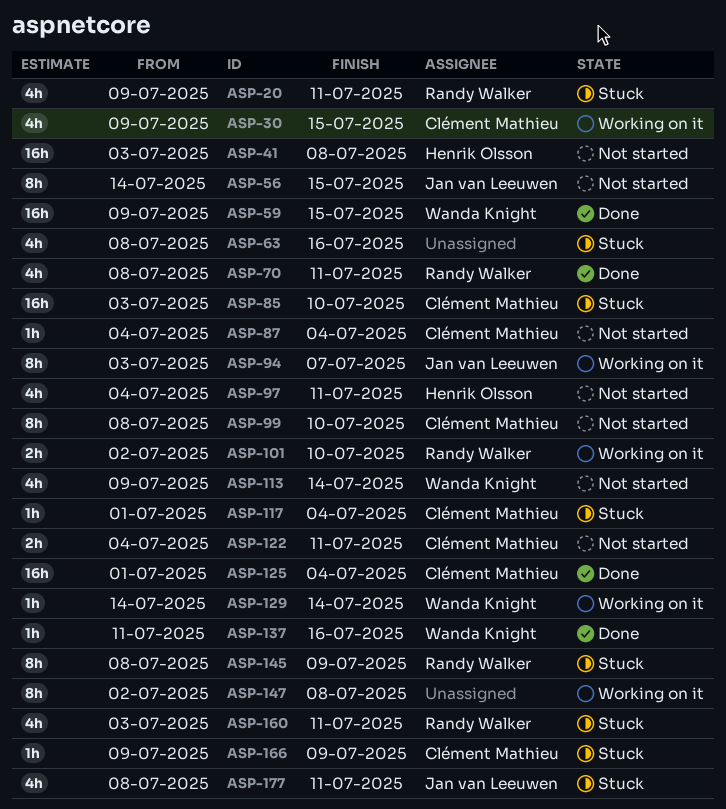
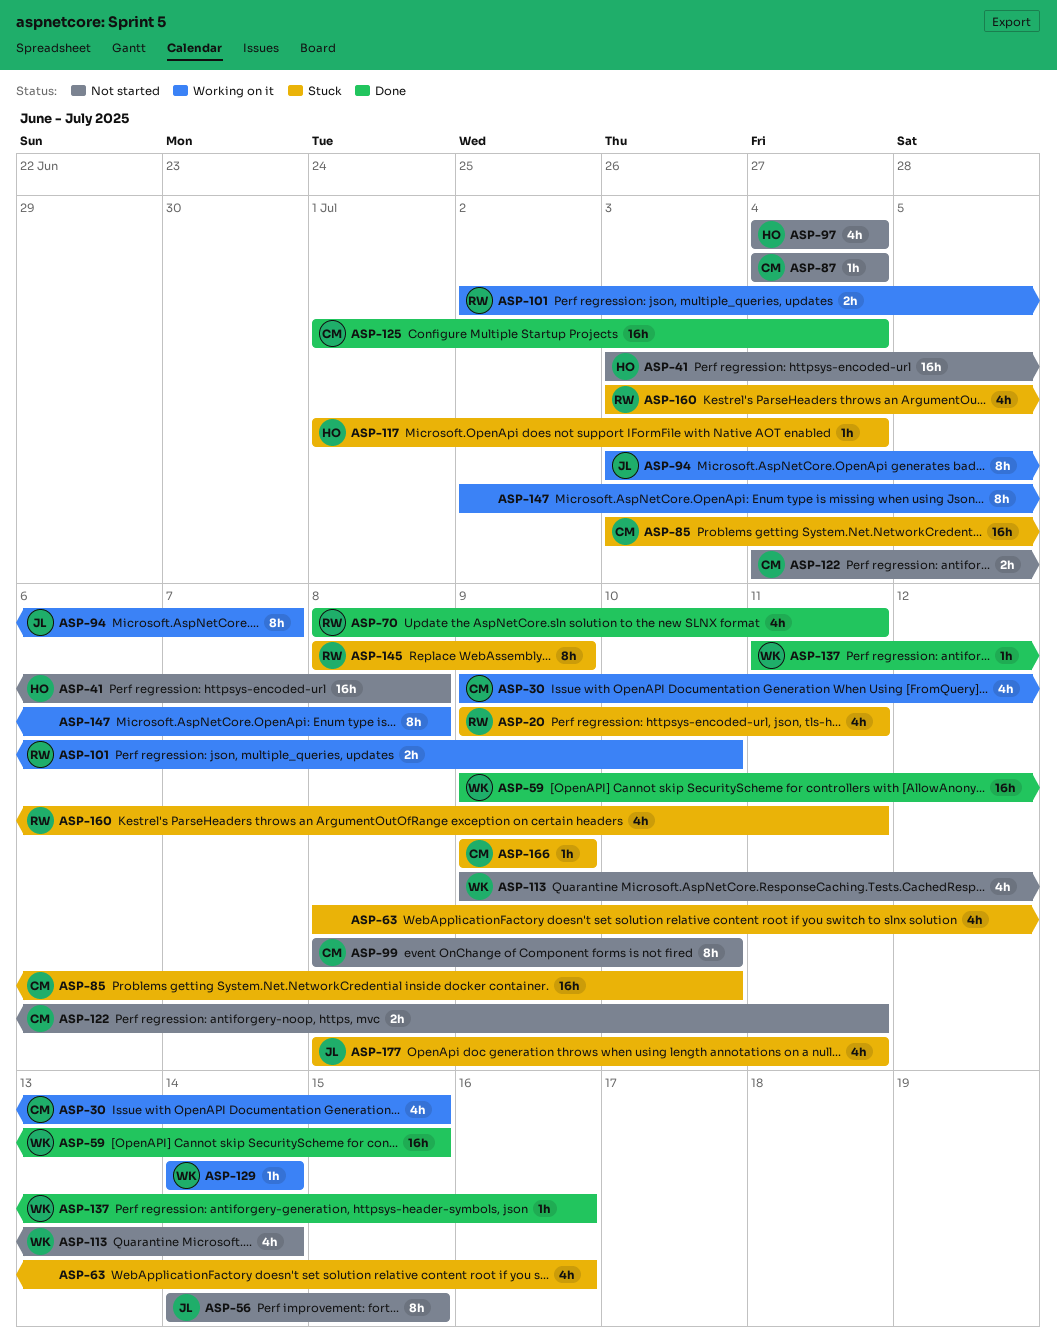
ASP-97, due: Jul 11 -> Jul 4
ASP-117, owner: Clément Mathieu -> Henrik Olsson

